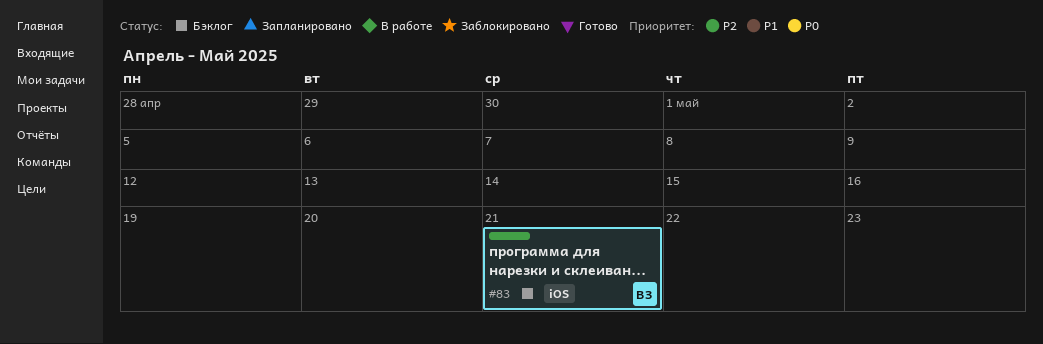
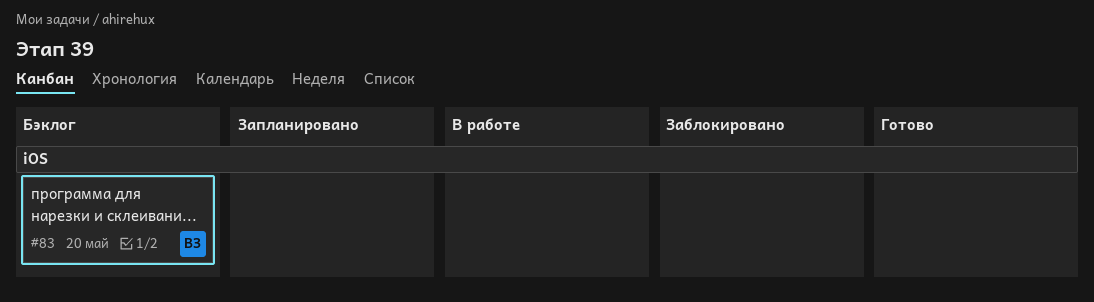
#83, due: May 21 -> May 20

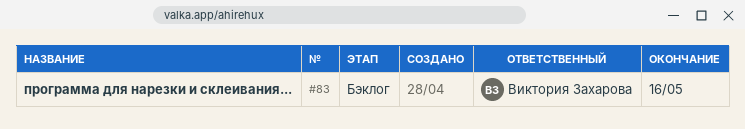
#83, due: May 20 -> May 16

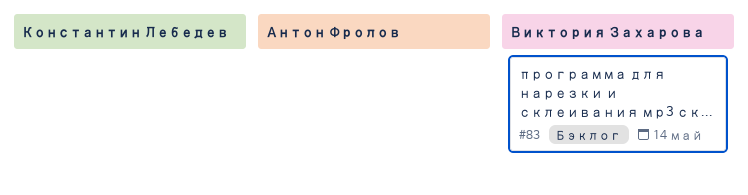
#83, due: May 16 -> May 14

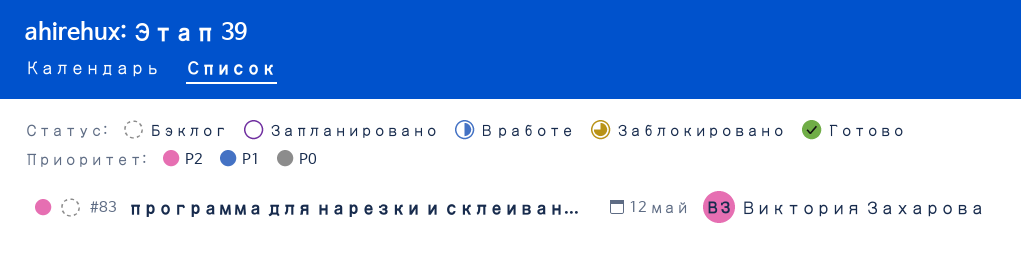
#83, due: May 14 -> May 12

